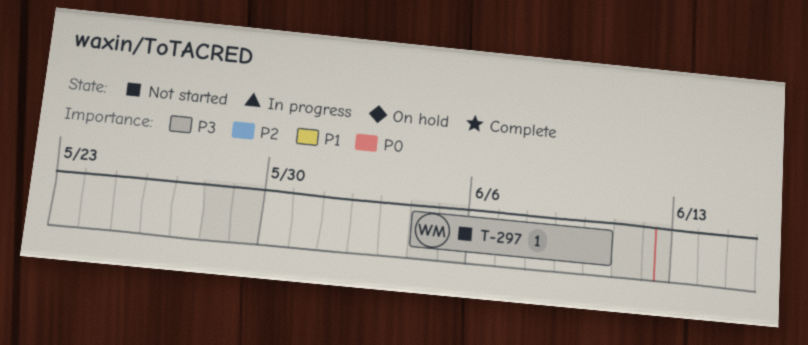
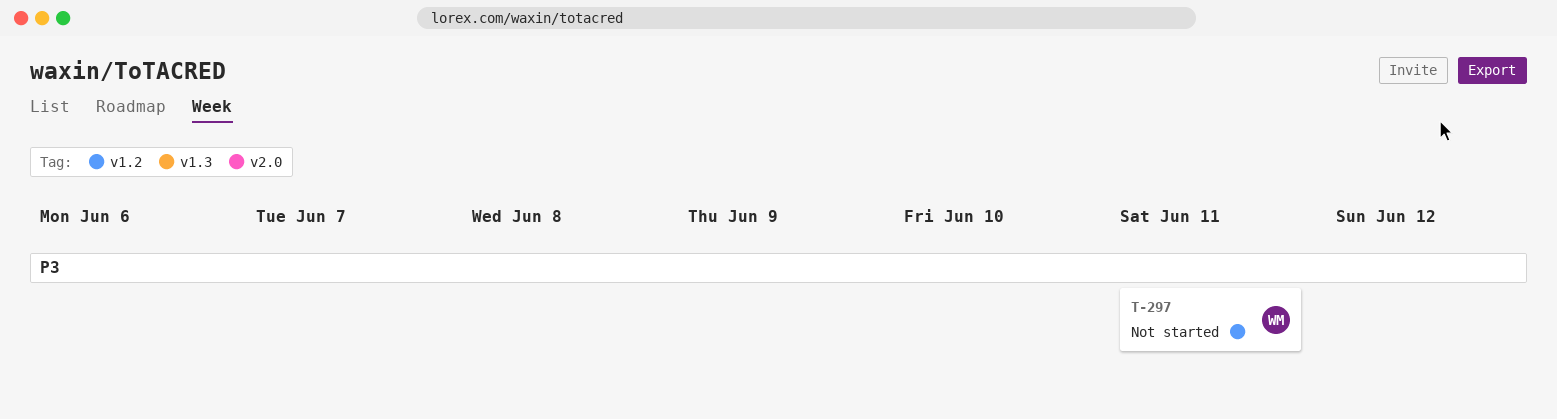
T-297, due: Jun 10 -> Jun 11

